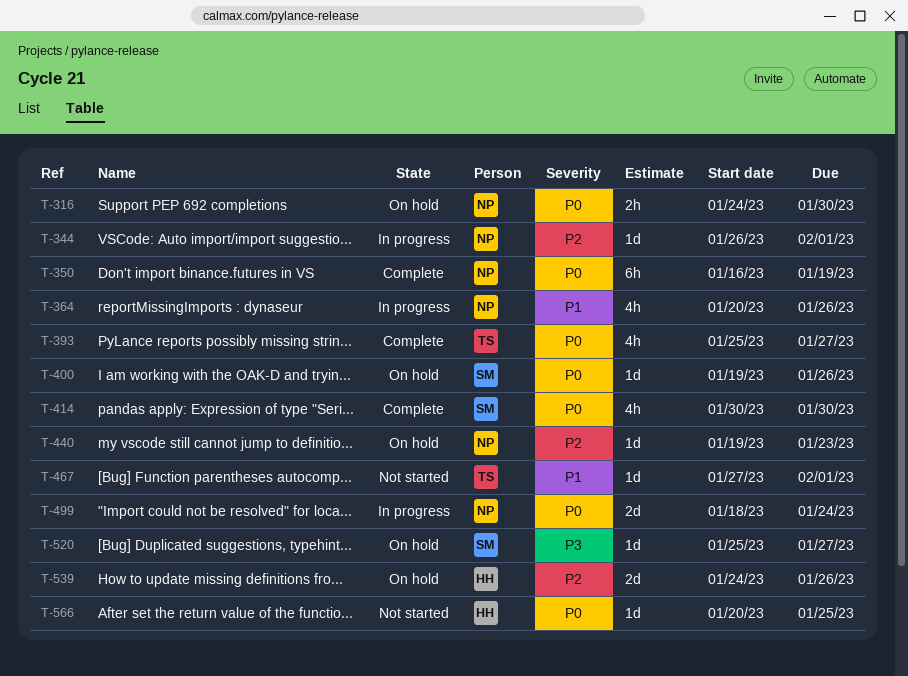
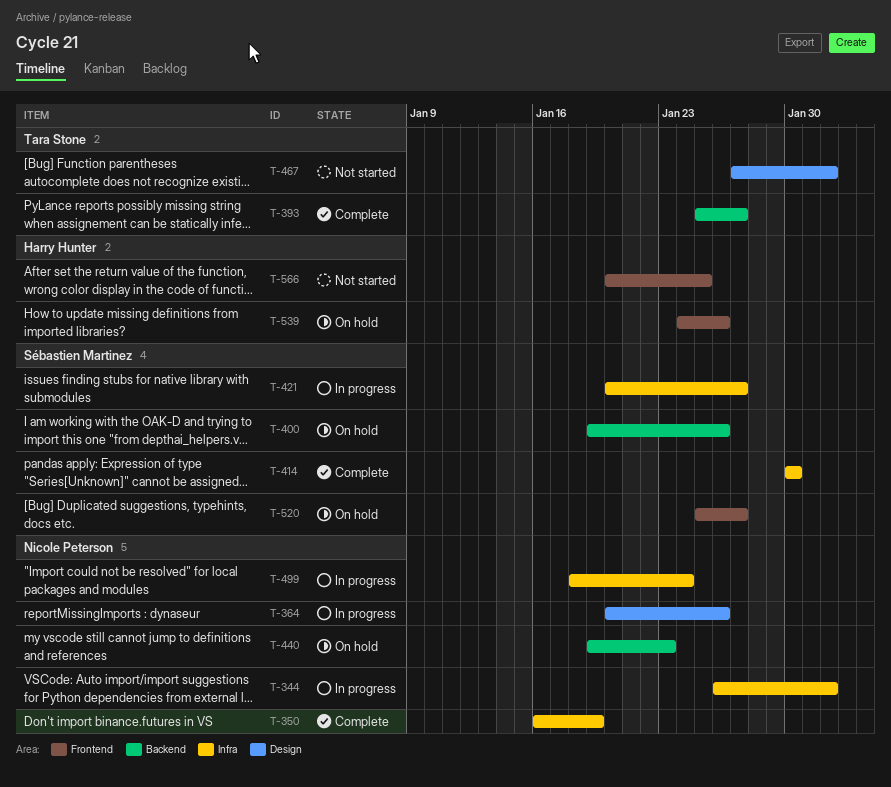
T-316: present -> none
T-421: none -> present

